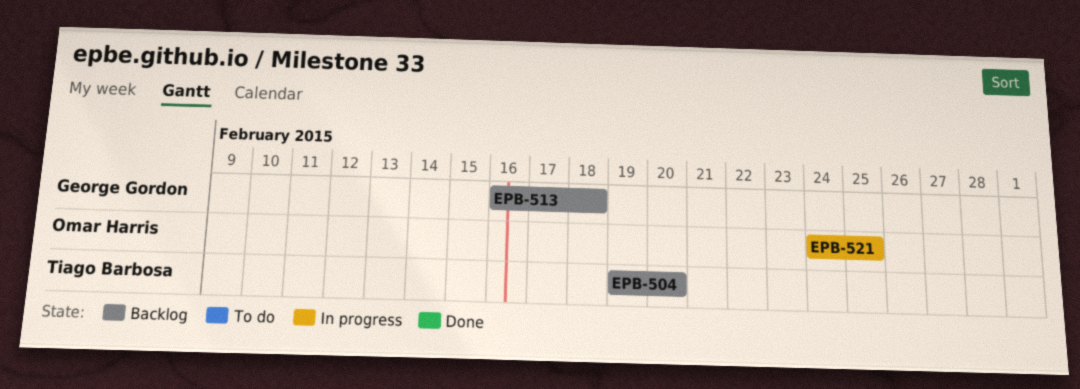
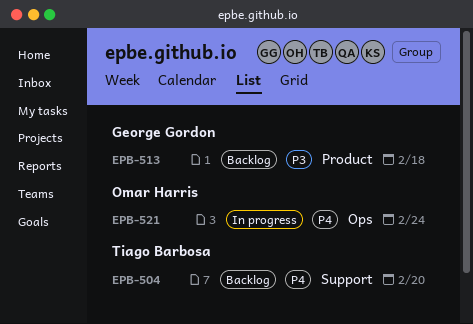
EPB-521, due: Feb 25 -> Feb 24

